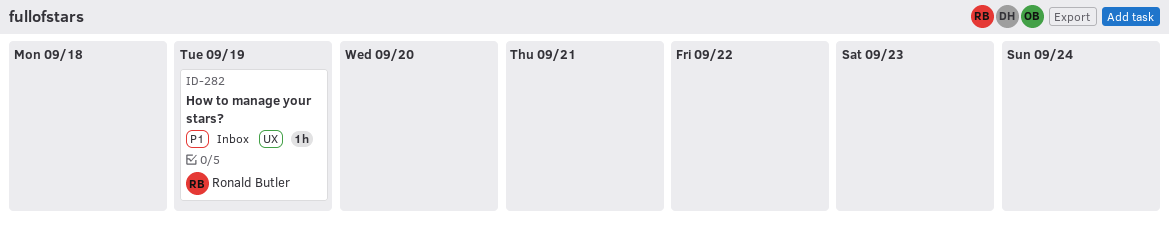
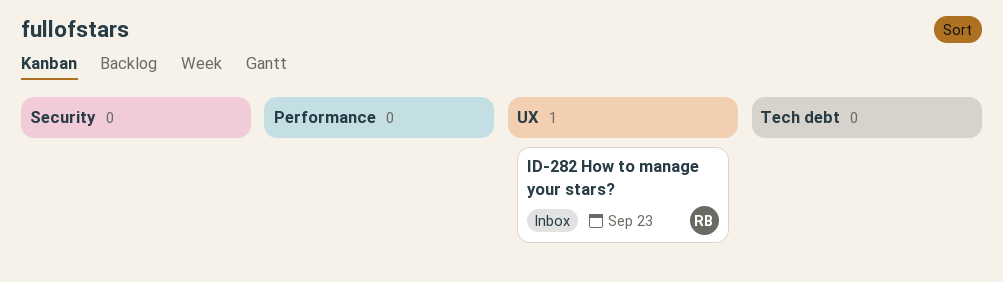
ID-282, due: Sep 19 -> Sep 23

